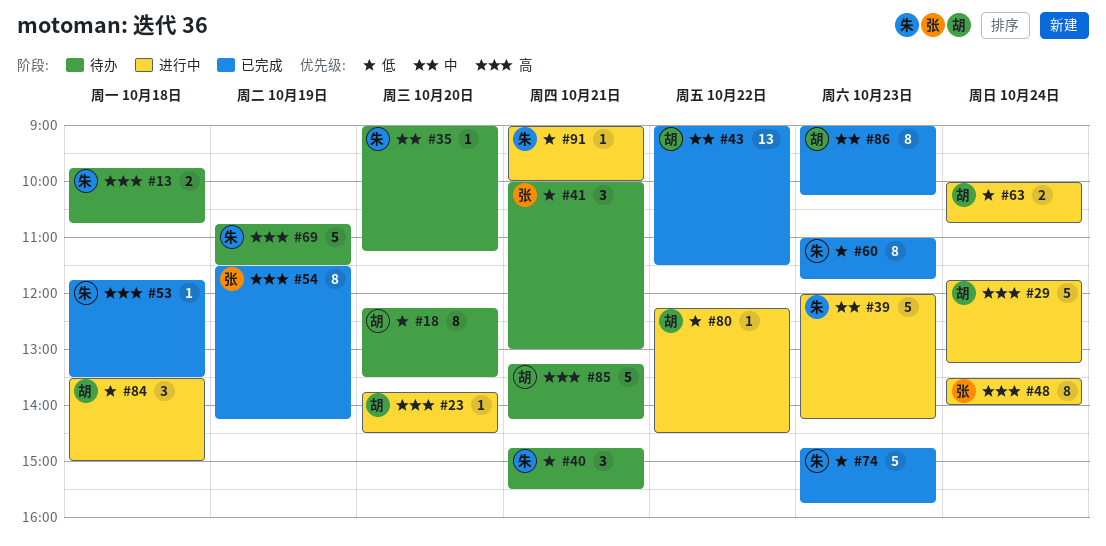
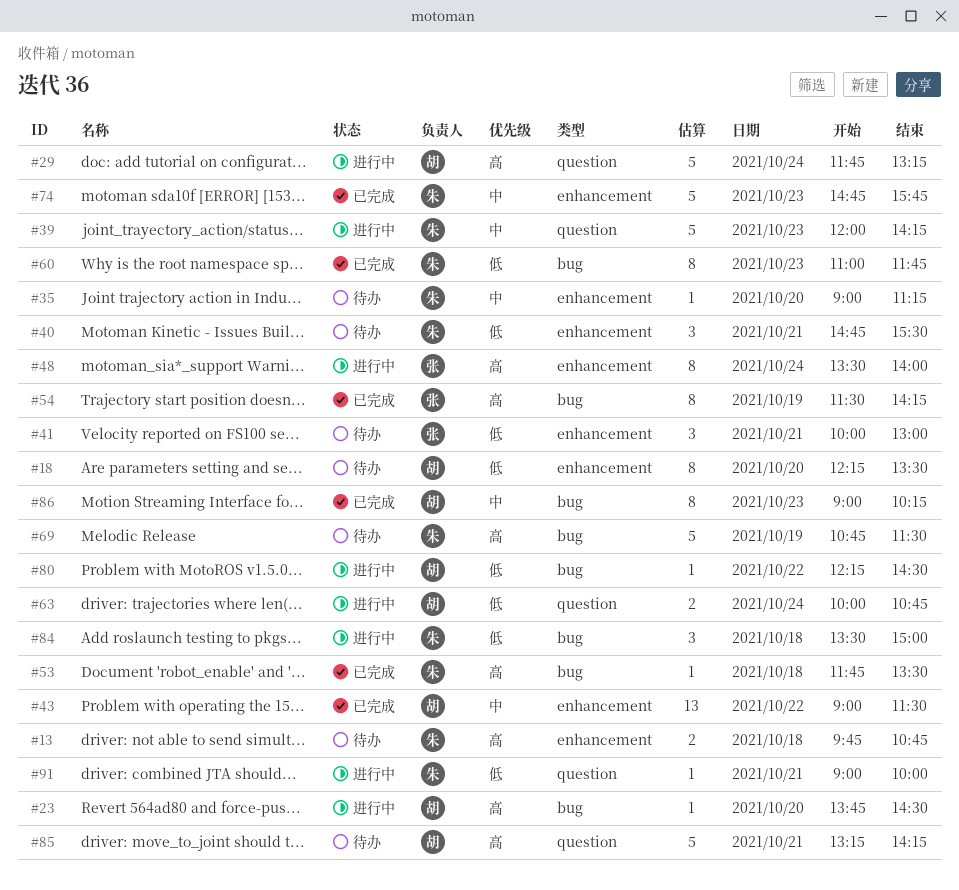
#74, priority: 低 -> 中
#84, owner: 胡 -> 朱

